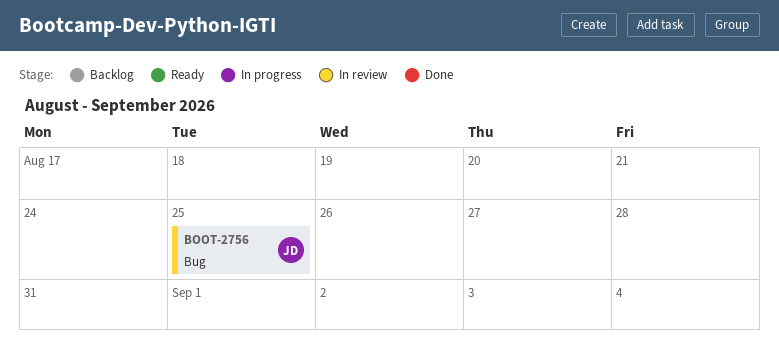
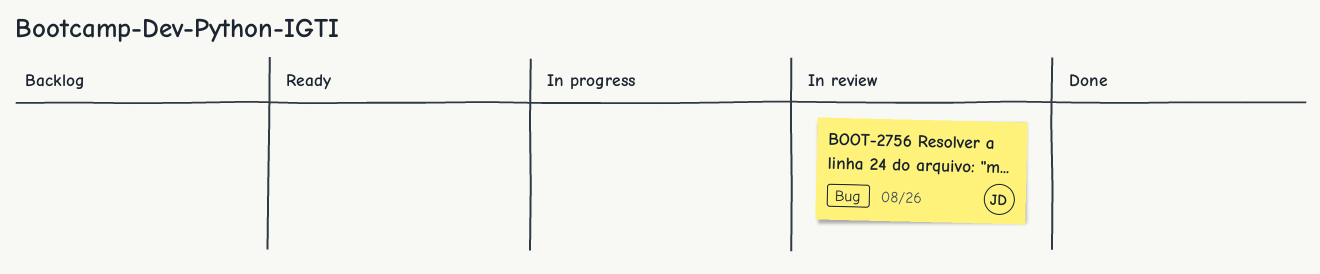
BOOT-2756, due: Aug 25 -> Aug 26

